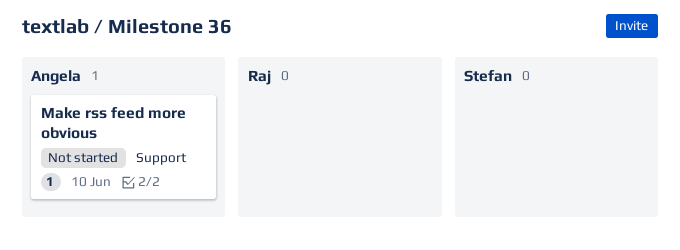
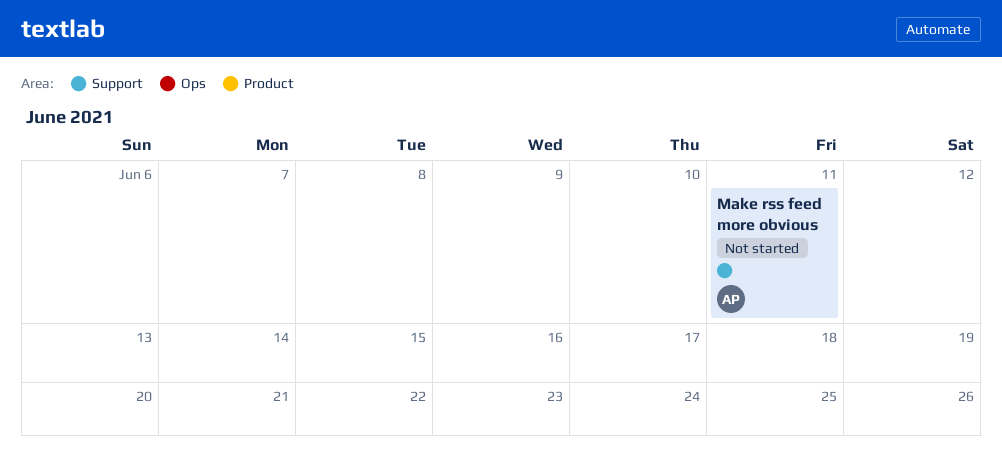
Make rss feed more obvious, due: Jun 10 -> Jun 11

